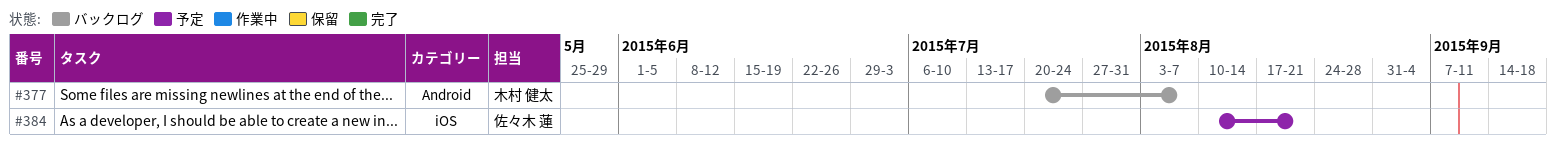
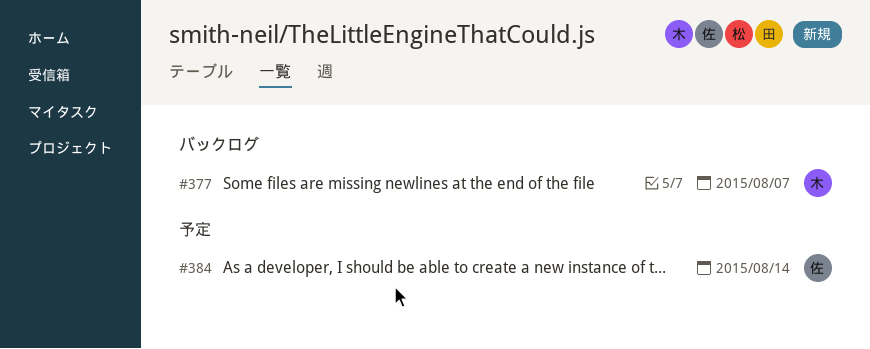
#384, due: Aug 21 -> Aug 14

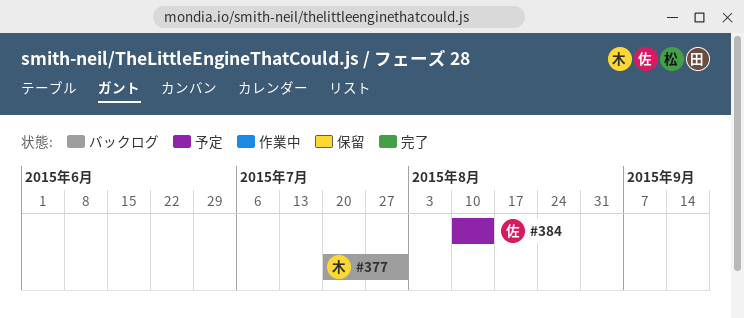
#377, due: Aug 7 -> Jul 31

